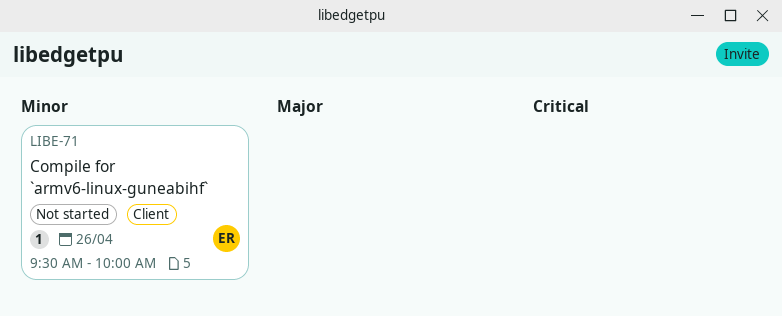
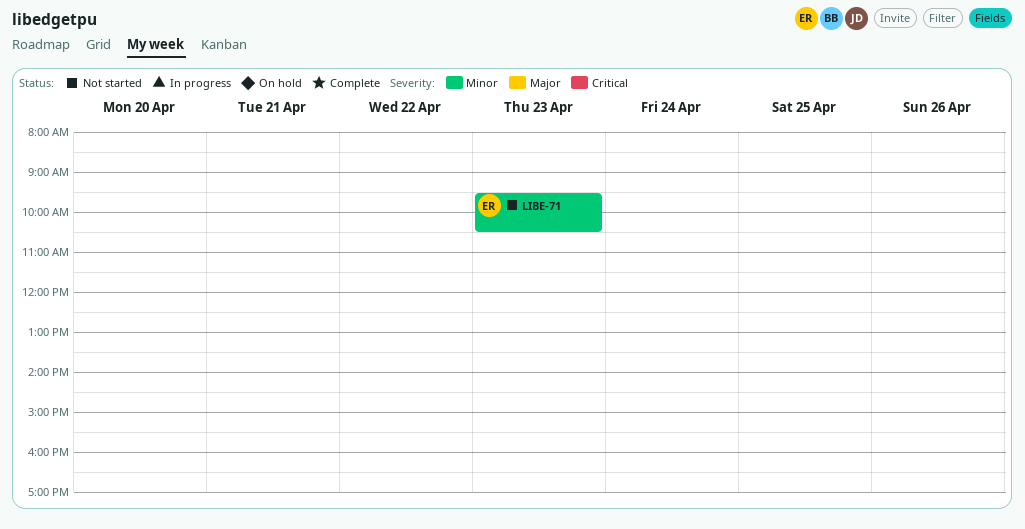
LIBE-71, day: Apr 26 -> Apr 23
LIBE-71, ends: 10:00 -> 10:30

